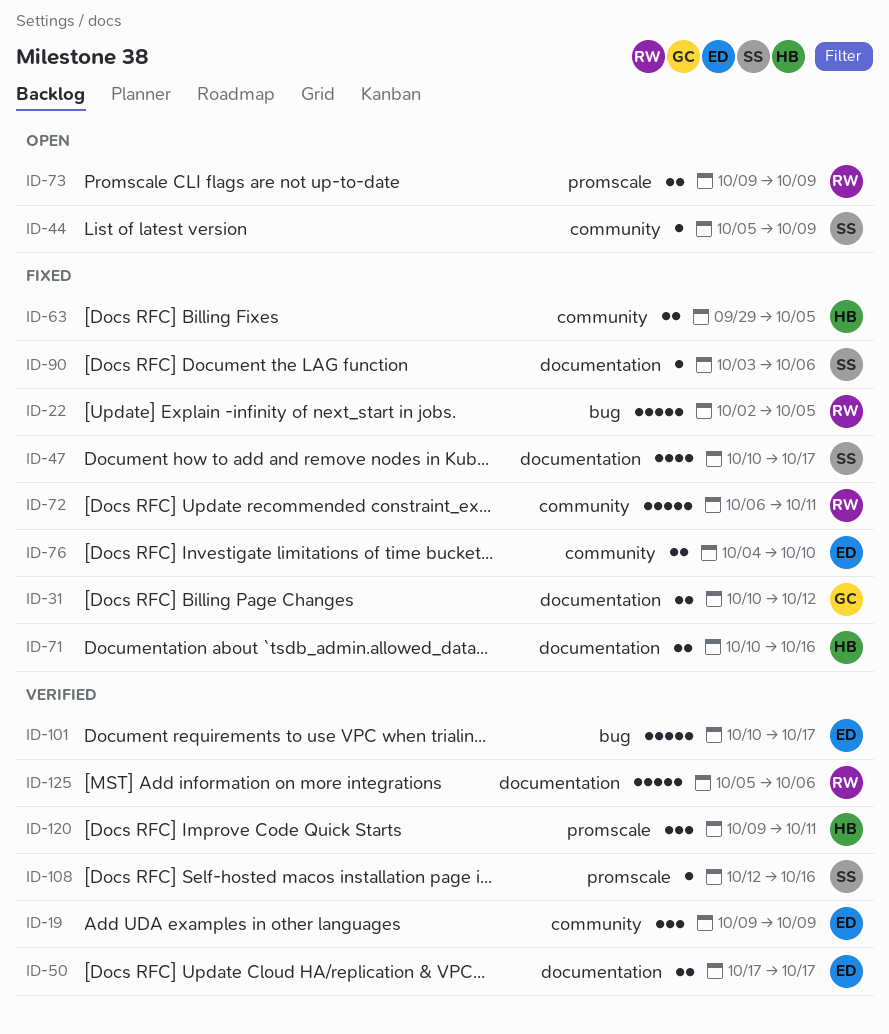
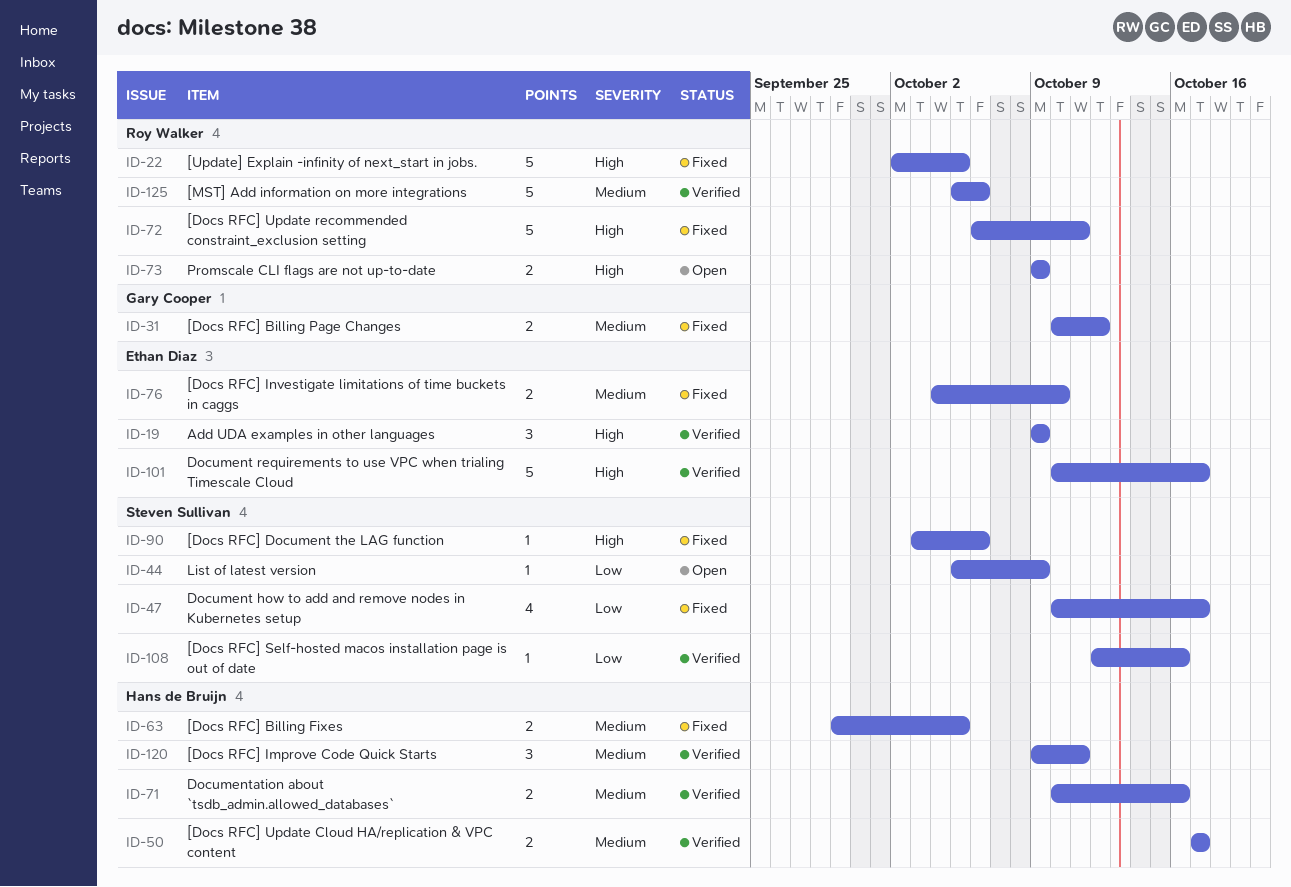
ID-50, owner: Ethan Diaz -> Hans de Bruijn
ID-71, status: Fixed -> Verified

